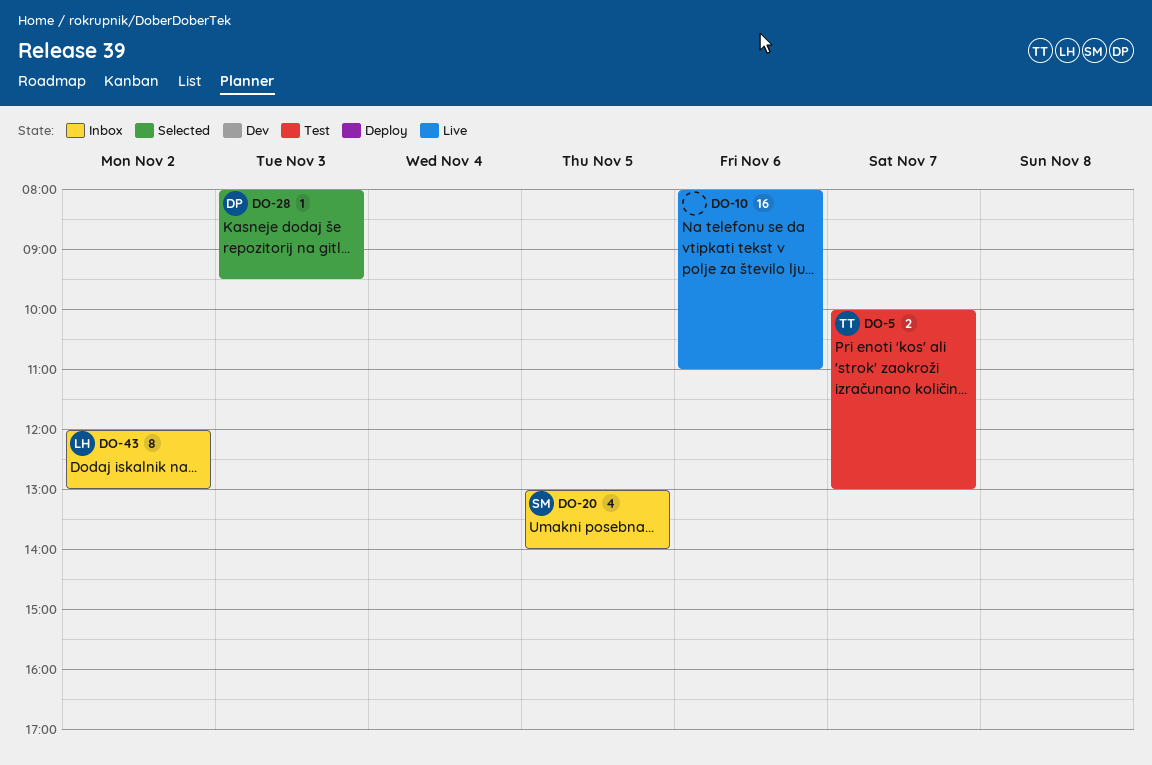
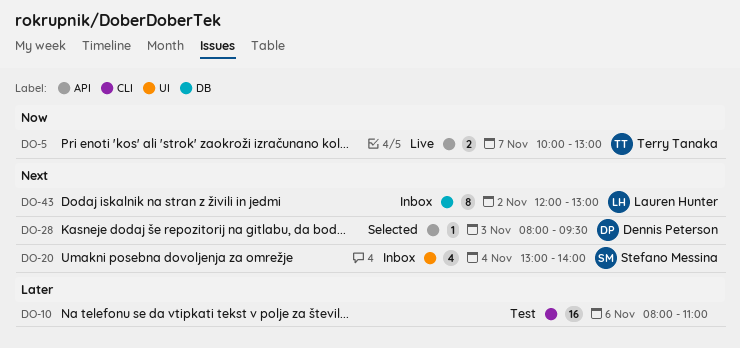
DO-5, status: Test -> Live
DO-10, status: Live -> Test
DO-20, day: Nov 5 -> Nov 4

